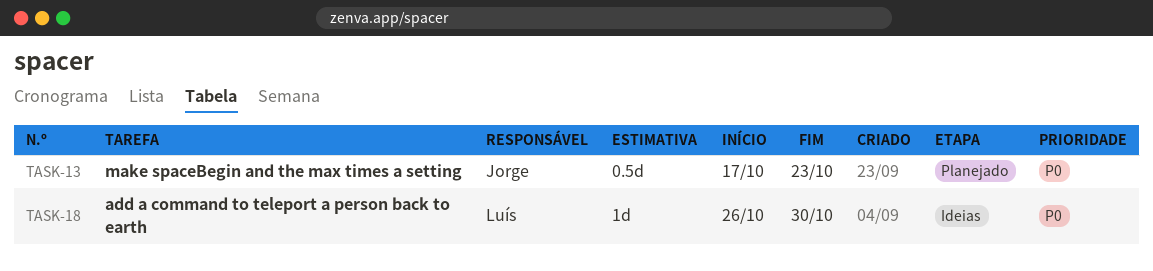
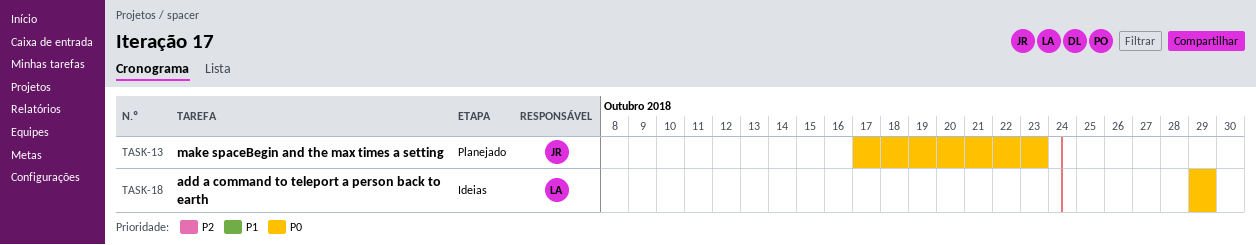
TASK-18, start: Oct 26 -> Oct 29
TASK-18, due: Oct 30 -> Oct 29

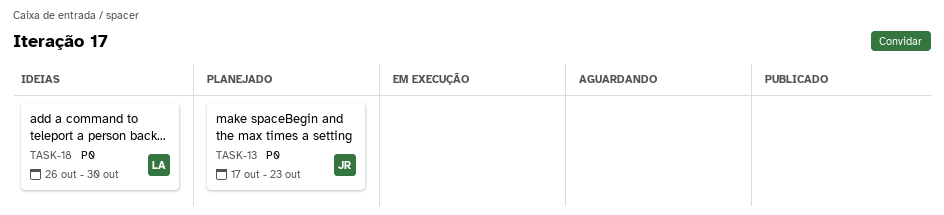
TASK-18, start: Oct 29 -> Oct 26
TASK-18, due: Oct 29 -> Oct 30

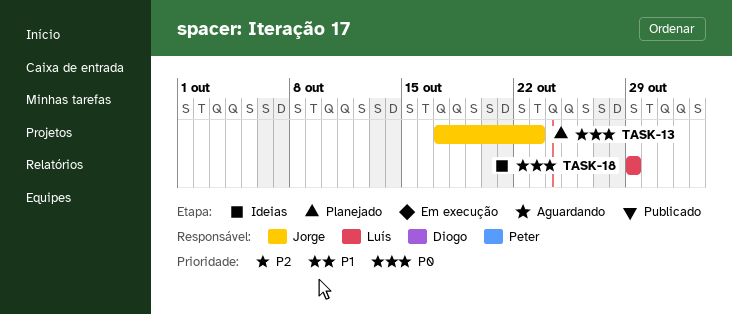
TASK-18, start: Oct 26 -> Oct 29
TASK-18, due: Oct 30 -> Oct 29

